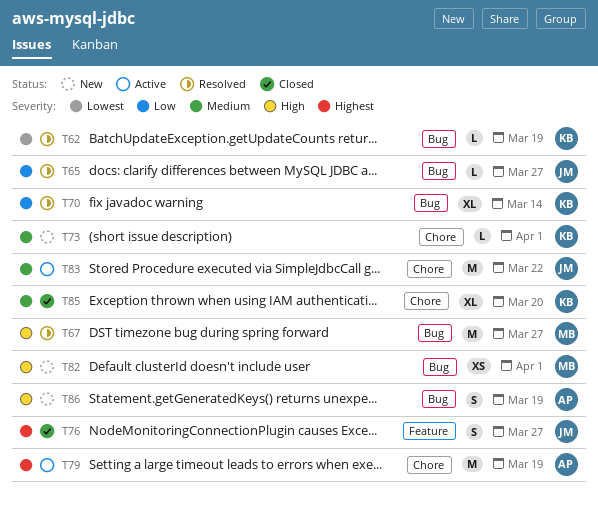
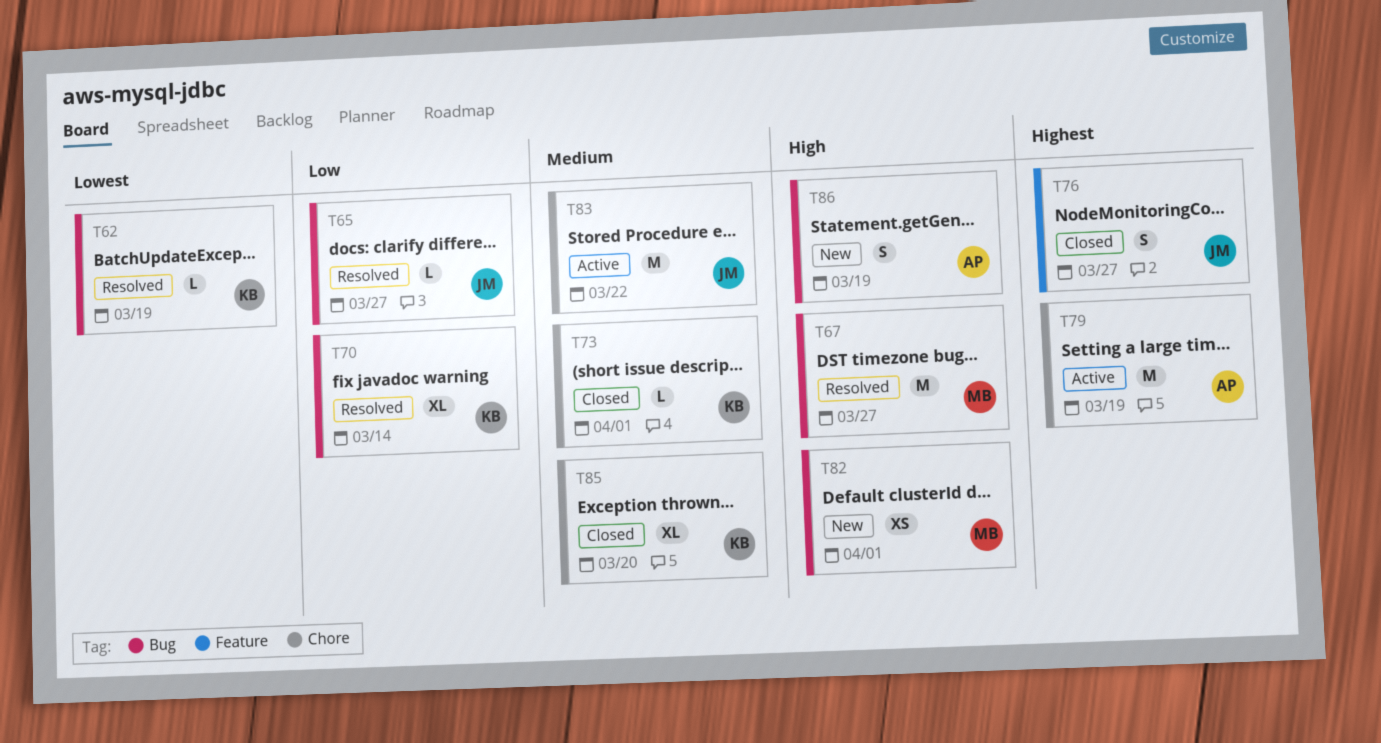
T73, status: New -> Closed

